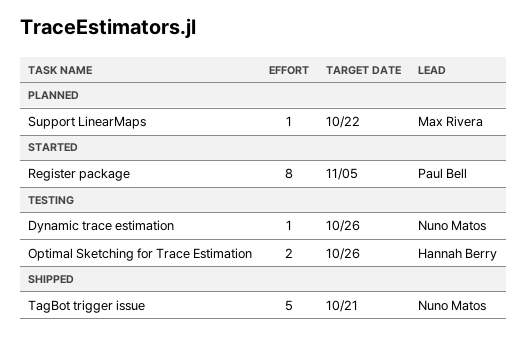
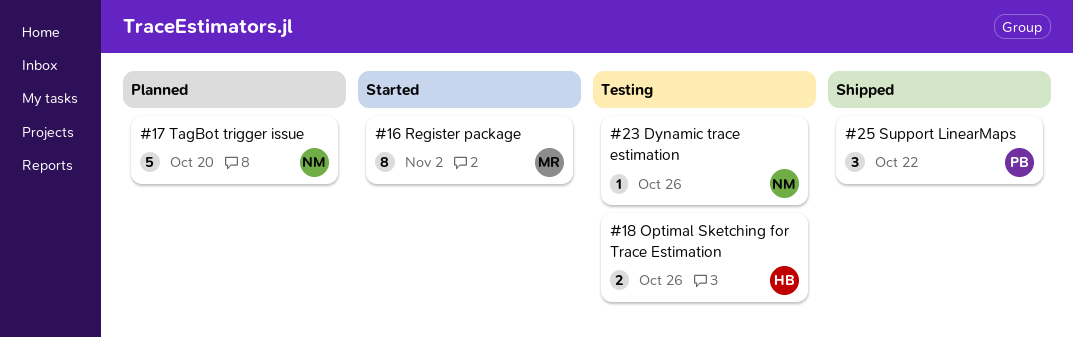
Register package, owner: Paul Bell -> Max Rivera
Register package, due: Nov 5 -> Nov 2
Support LinearMaps, status: Planned -> Shipped
Support LinearMaps, owner: Max Rivera -> Paul Bell
Support LinearMaps, estimate: 1 -> 3
TagBot trigger issue, status: Shipped -> Planned
TagBot trigger issue, due: Oct 21 -> Oct 20

